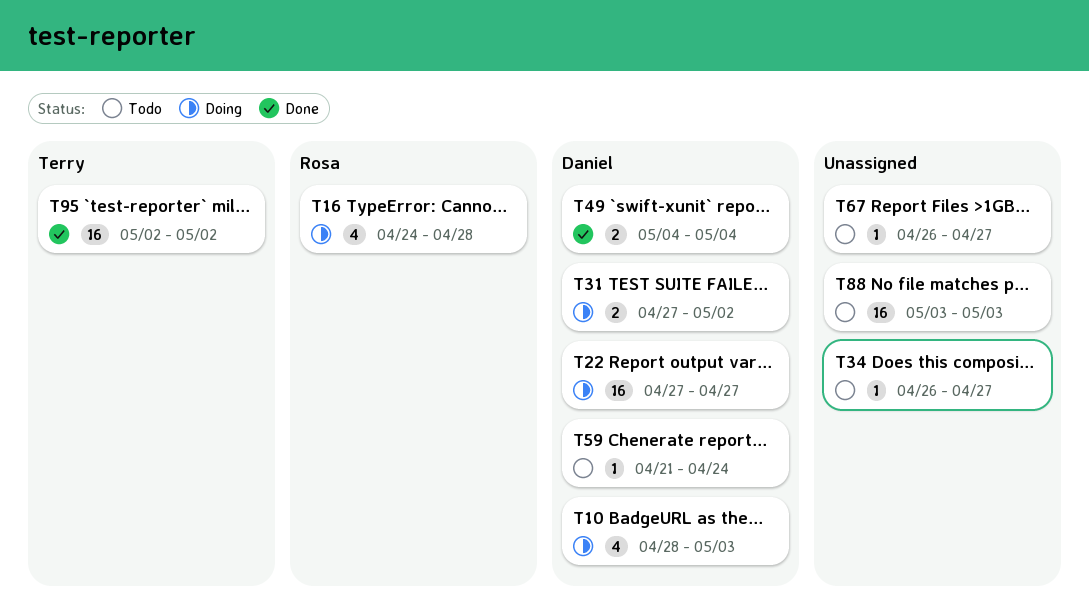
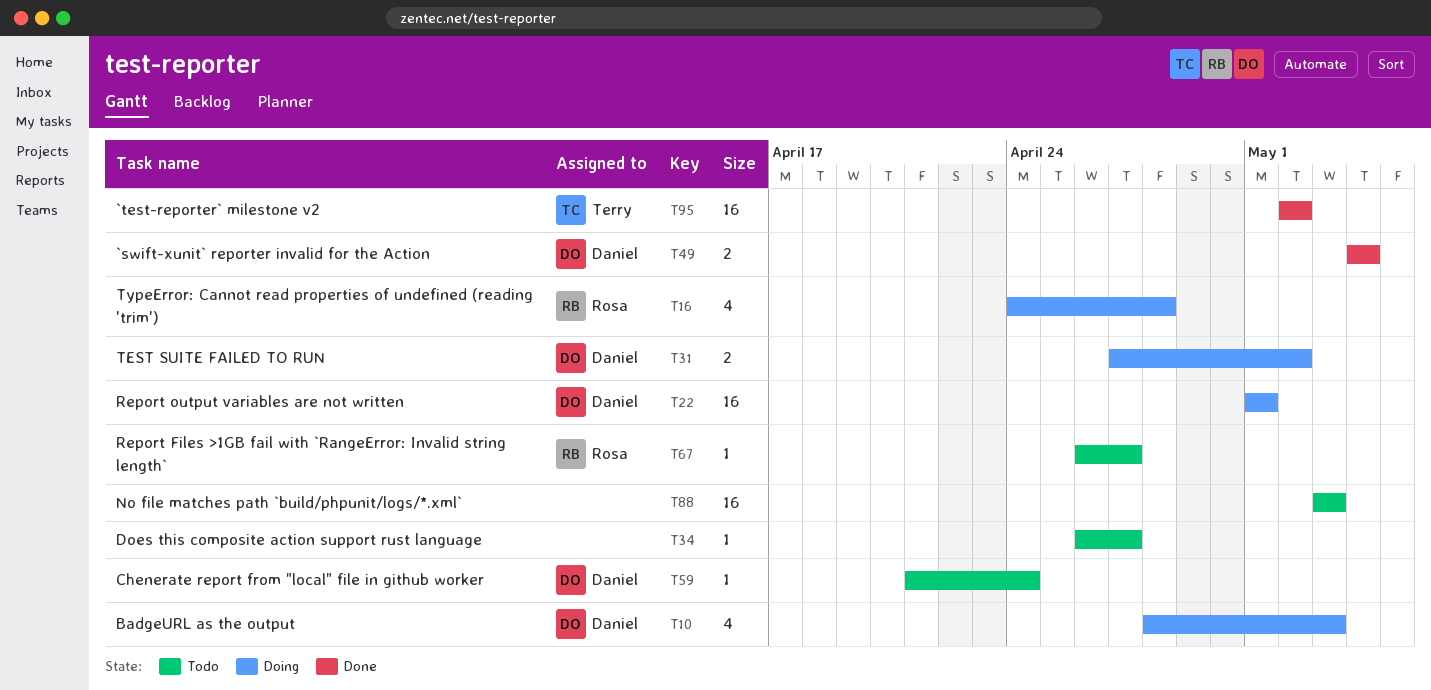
T22, start: Apr 27 -> May 1
T22, due: Apr 27 -> May 1
T67, owner: none -> Rosa

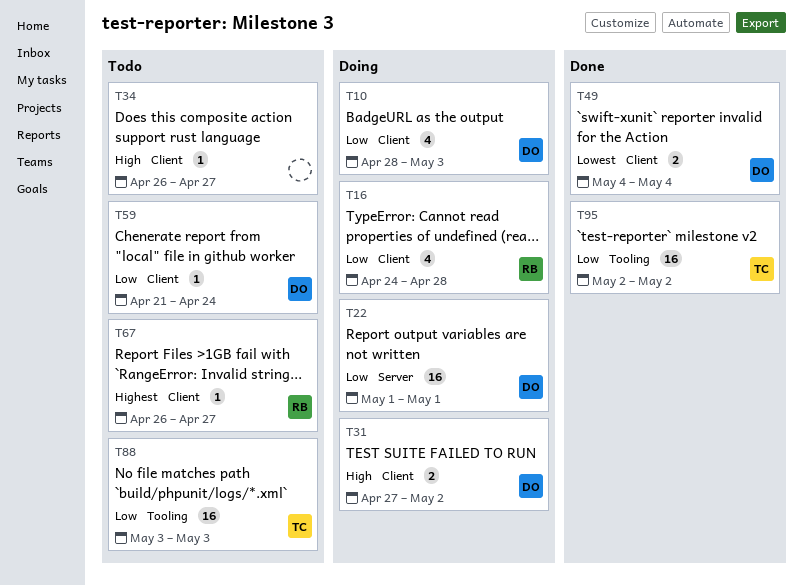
T88, owner: none -> Terry

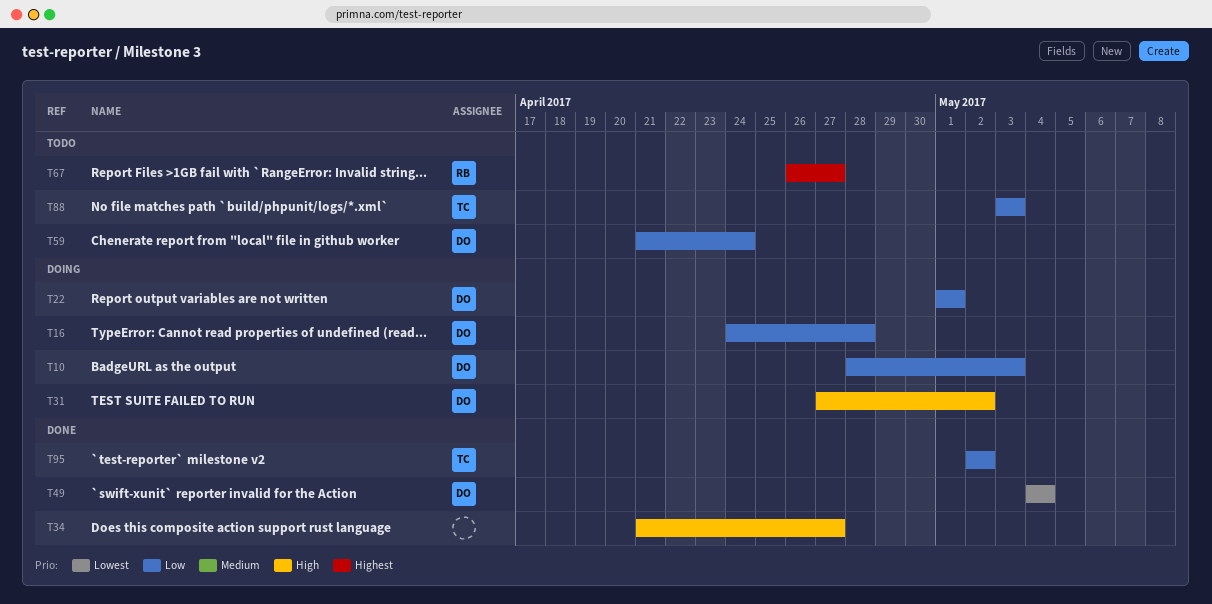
T16, owner: RB -> DO
T34, status: Todo -> Done
T34, start: Apr 26 -> Apr 21

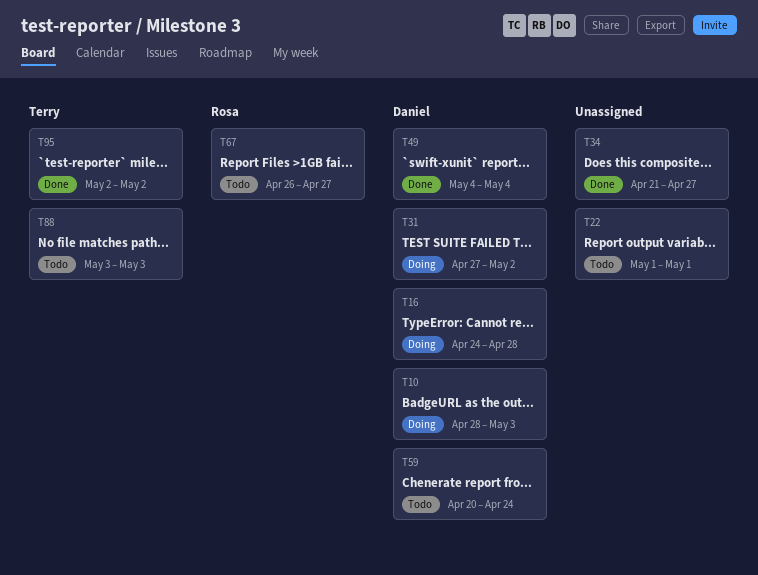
T22, status: Doing -> Todo
T22, owner: Daniel -> none
T59, start: Apr 21 -> Apr 20

